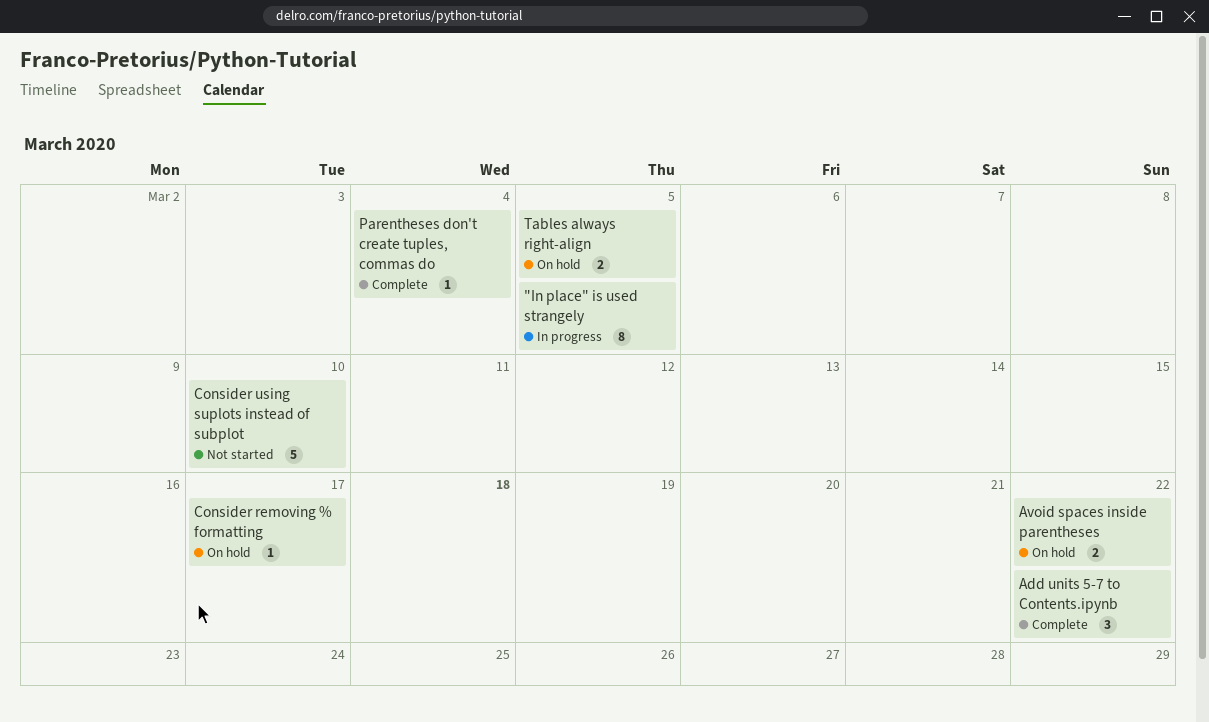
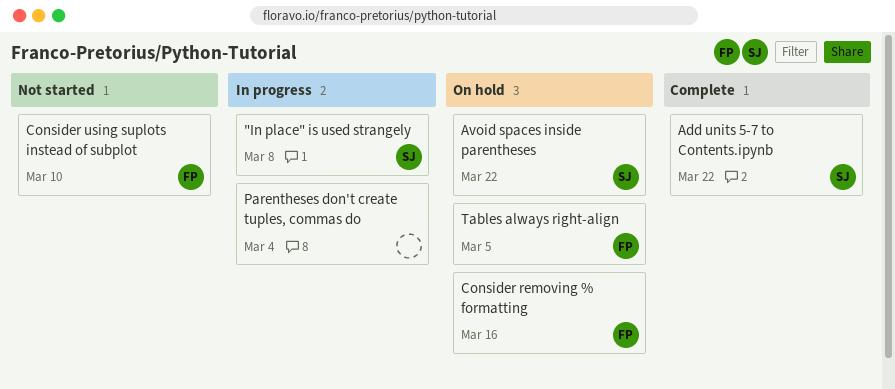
"In place" is used strangely, due: Mar 5 -> Mar 8
Consider removing % formatting, due: Mar 17 -> Mar 16
Parentheses don't create tuples, commas do, status: Complete -> In progress

